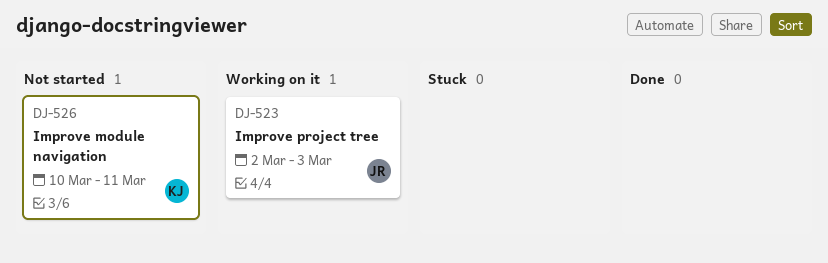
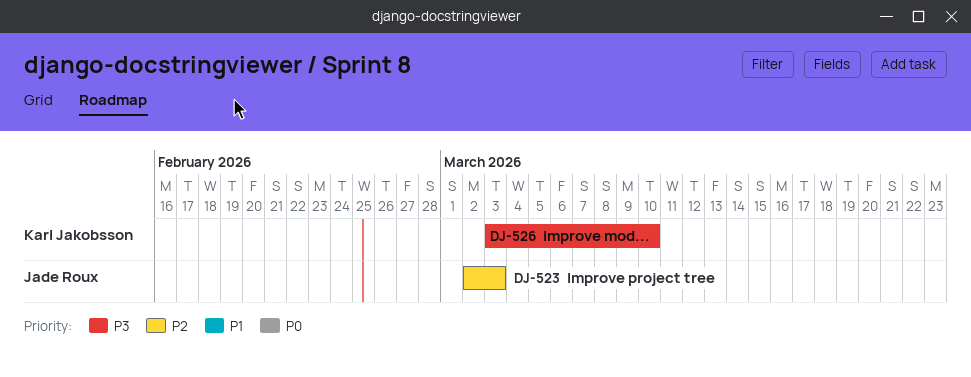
DJ-526, start: Mar 10 -> Mar 3
DJ-526, due: Mar 11 -> Mar 10

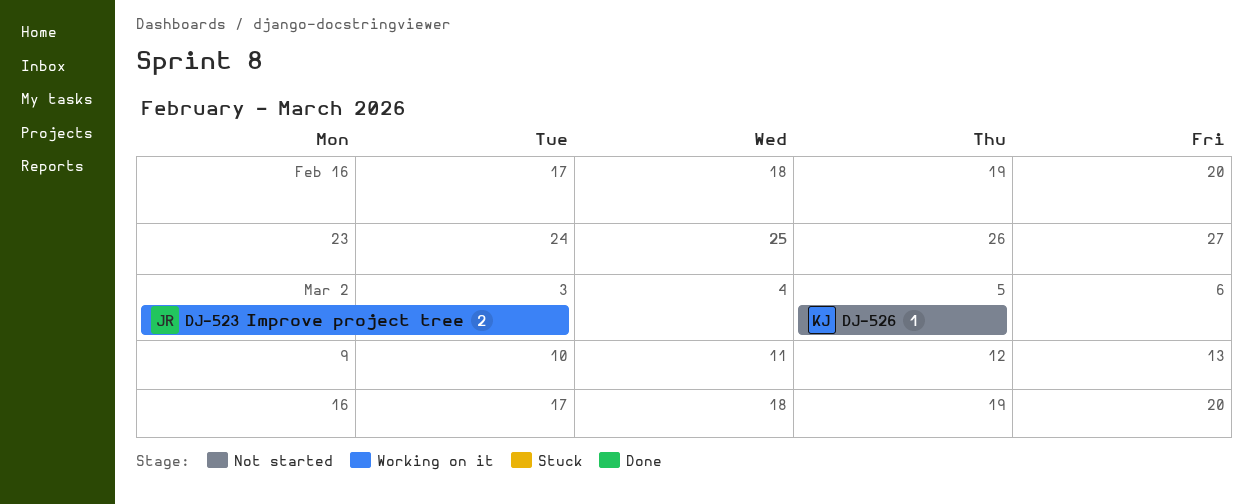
DJ-526, start: Mar 3 -> Mar 5
DJ-526, due: Mar 10 -> Mar 5

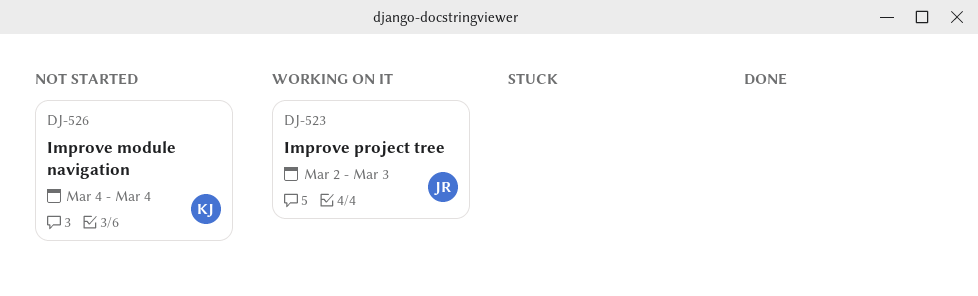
DJ-526, start: Mar 5 -> Mar 4
DJ-526, due: Mar 5 -> Mar 4

